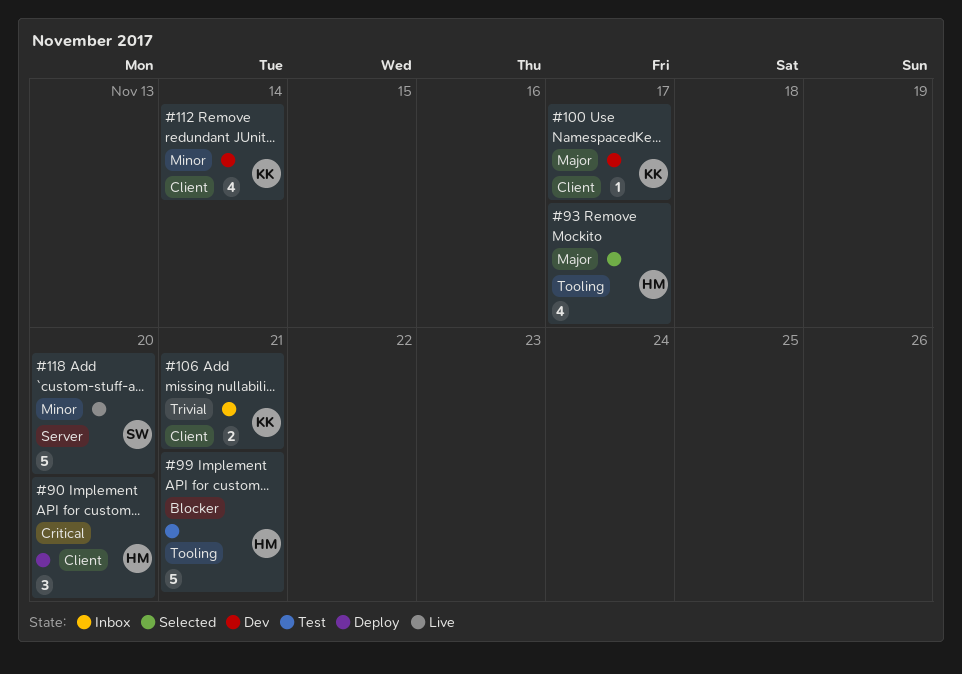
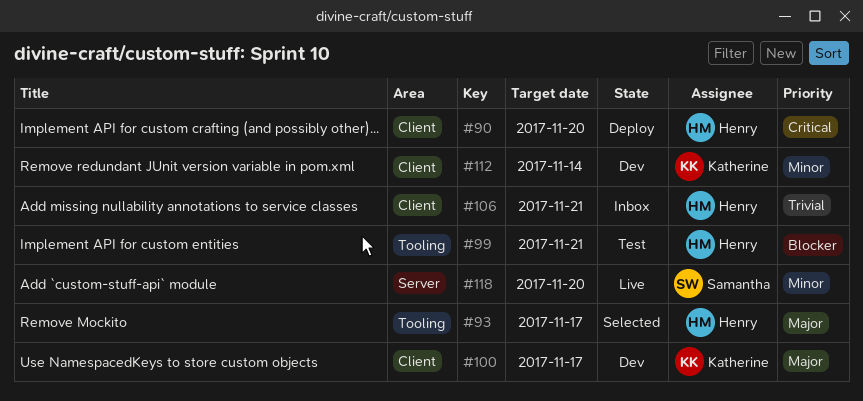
#106, owner: Katherine -> Henry

